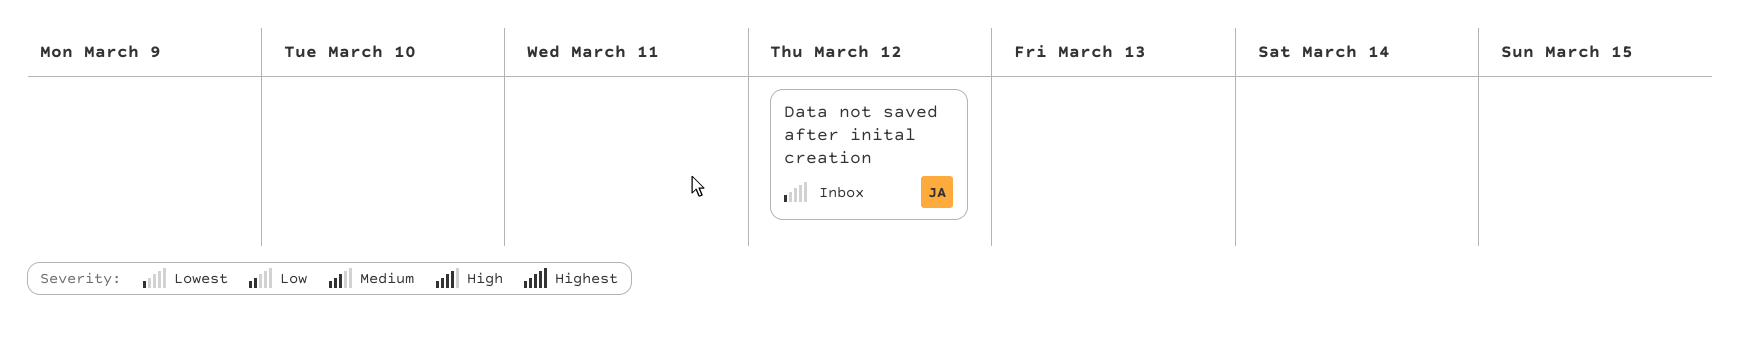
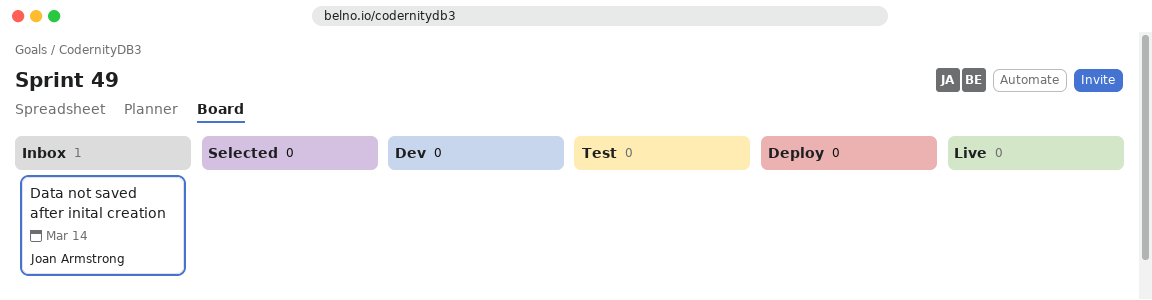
Data not saved after inital creation, due: Mar 12 -> Mar 14

